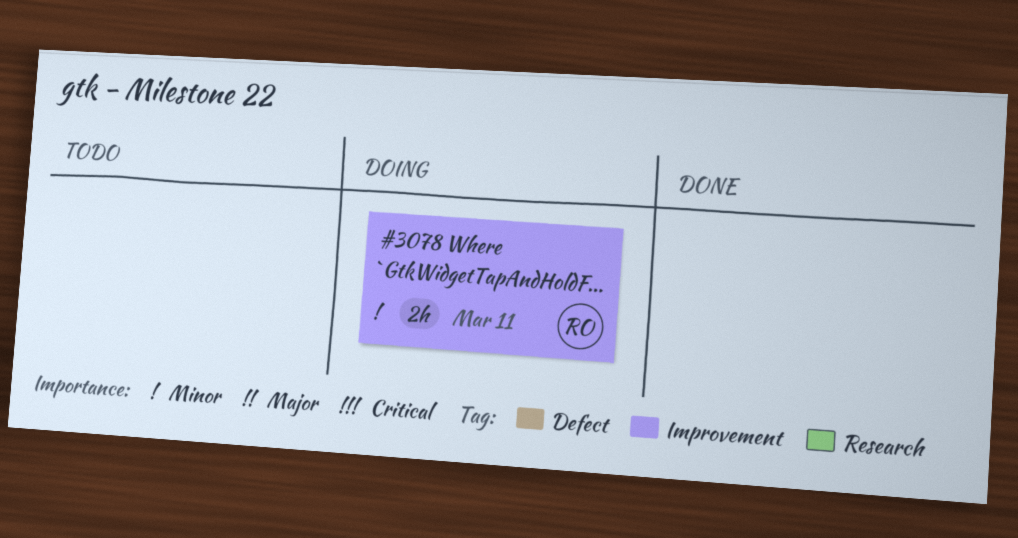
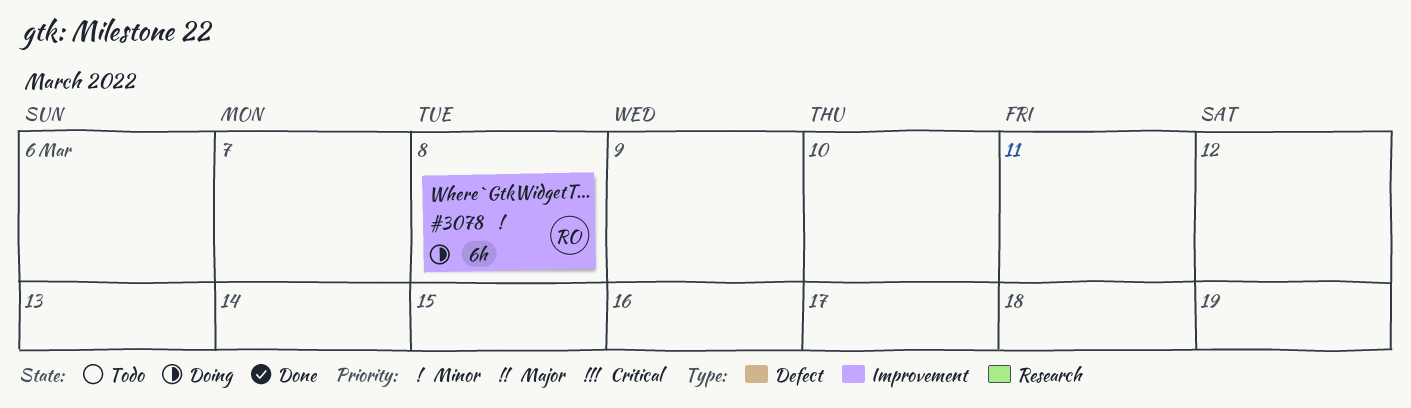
#3078, estimate: 2h -> 6h
#3078, due: Mar 11 -> Mar 8

